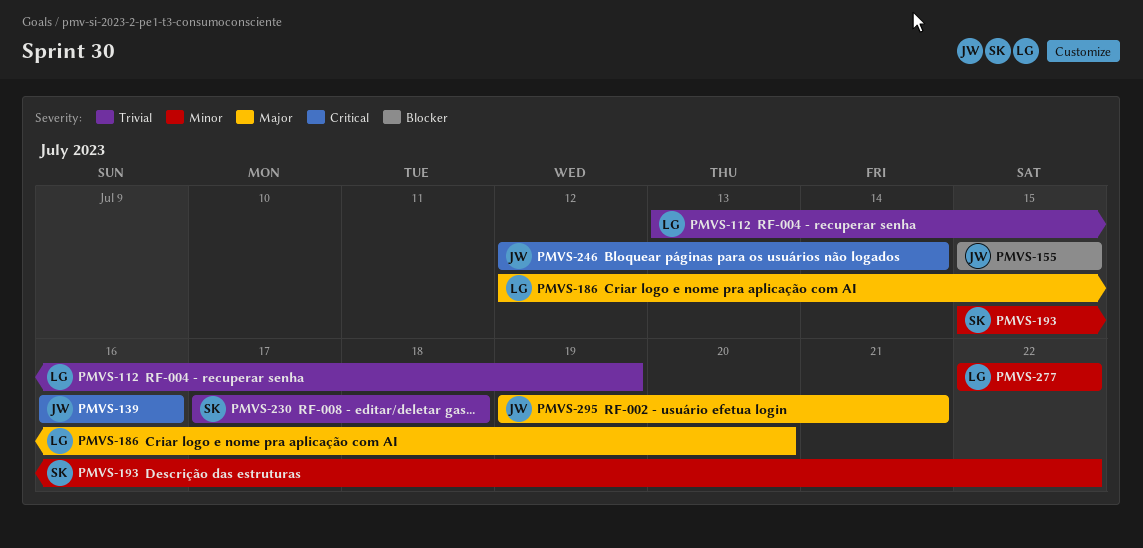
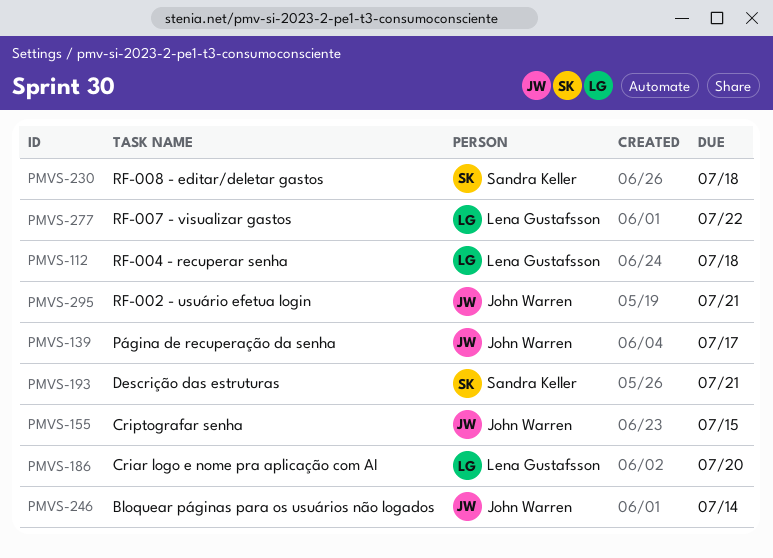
PMVS-112, due: Jul 19 -> Jul 18
PMVS-139, due: Jul 16 -> Jul 17
PMVS-193, due: Jul 22 -> Jul 21

